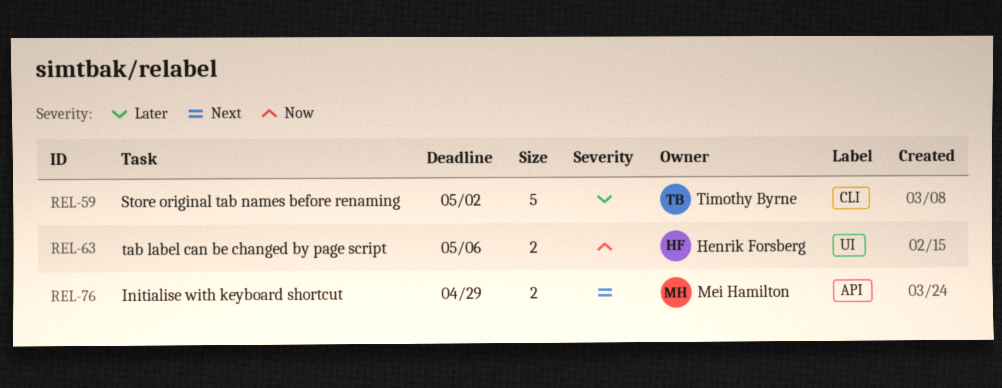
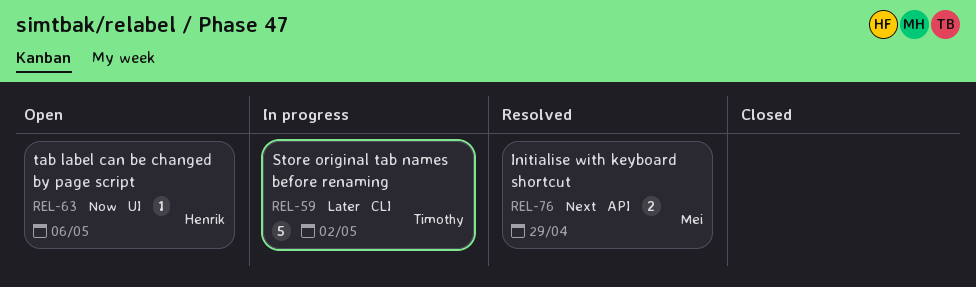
REL-63, estimate: 2 -> 1

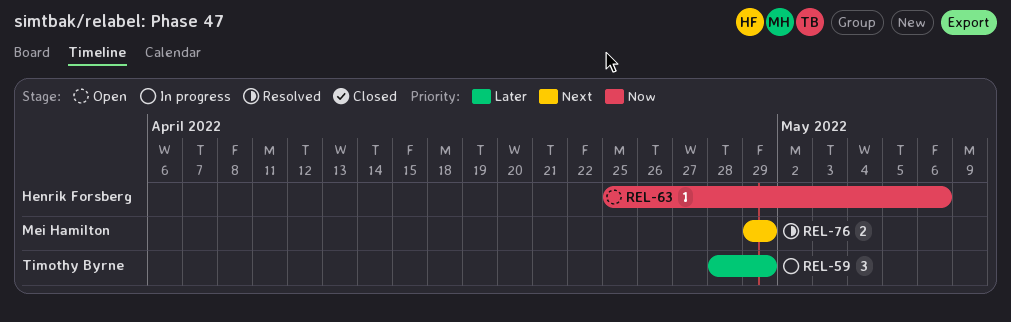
REL-59, estimate: 5 -> 3
REL-59, due: May 2 -> Apr 29

